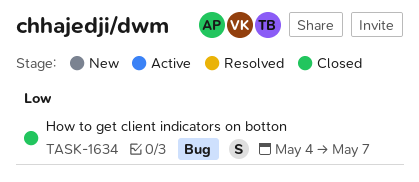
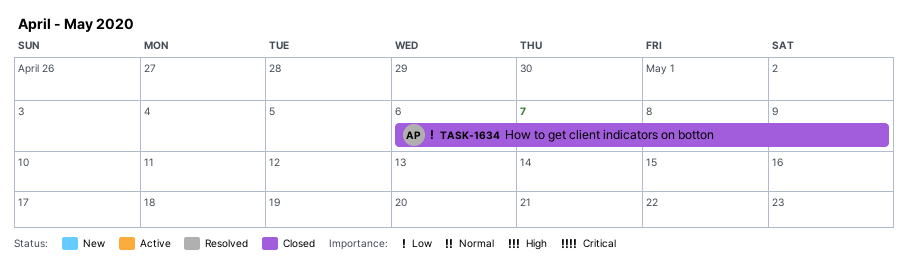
TASK-1634, start: May 4 -> May 6
TASK-1634, due: May 7 -> May 9

